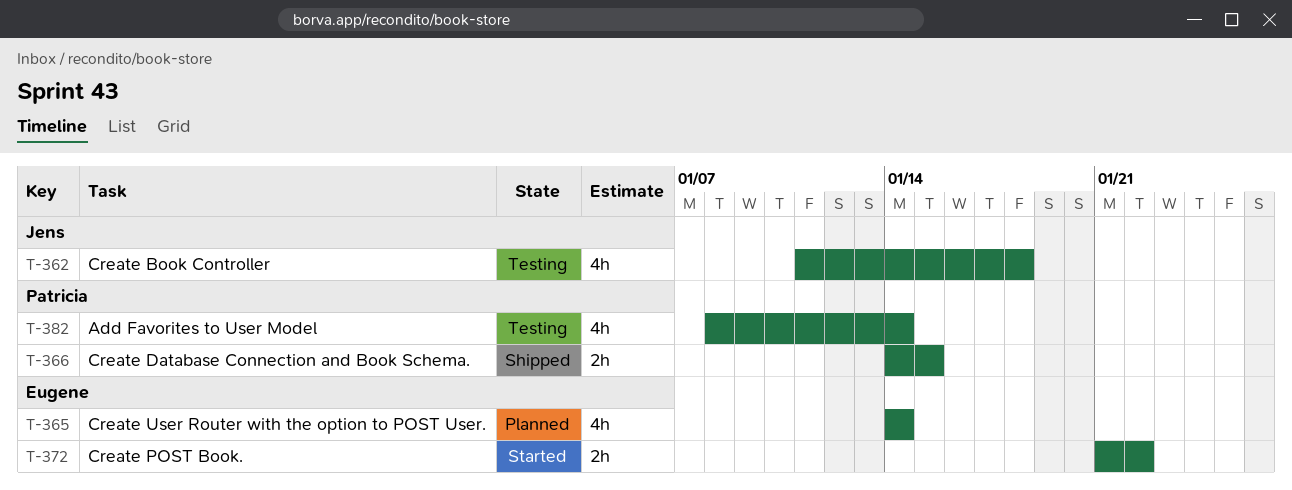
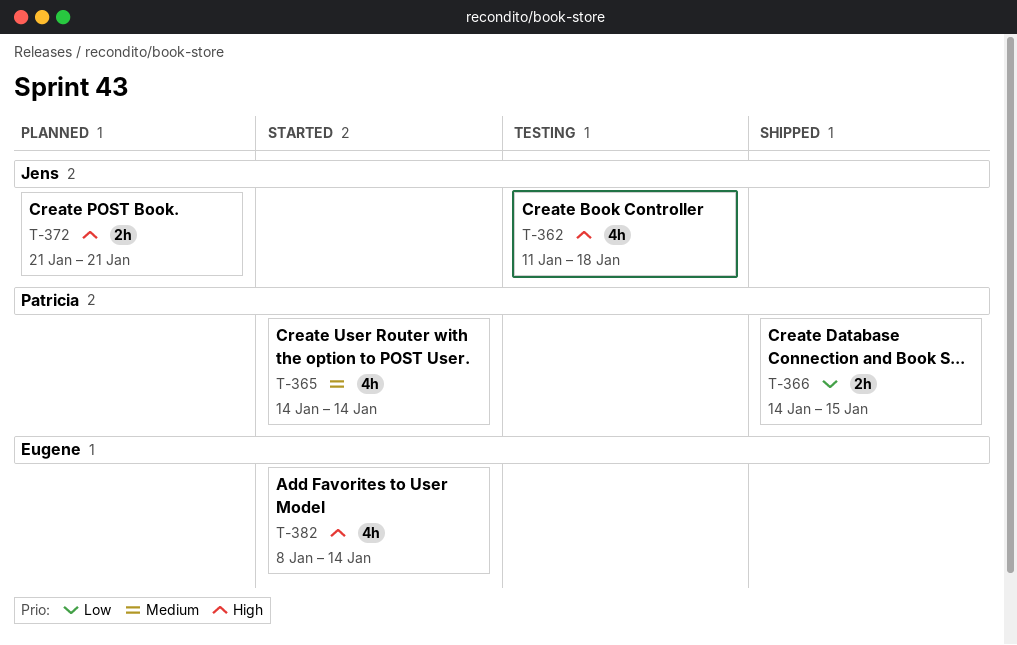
T-365, status: Planned -> Started
T-365, owner: Eugene -> Patricia
T-372, status: Started -> Planned
T-372, owner: Eugene -> Jens
T-372, due: Jan 22 -> Jan 21
T-382, status: Testing -> Started
T-382, owner: Patricia -> Eugene

